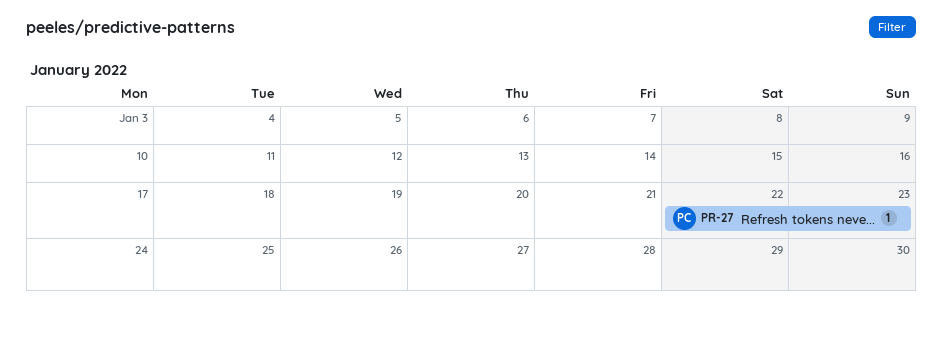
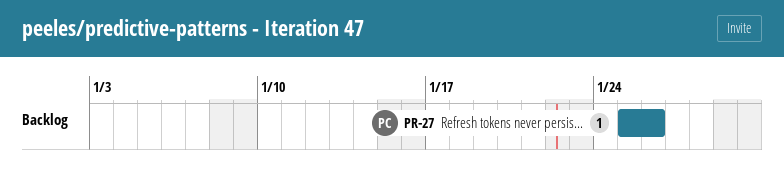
PR-27, start: Jan 22 -> Jan 25
PR-27, due: Jan 23 -> Jan 26

